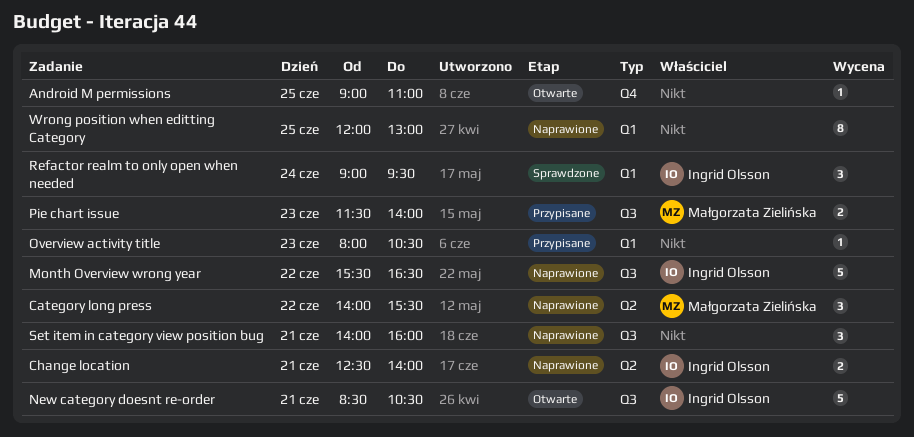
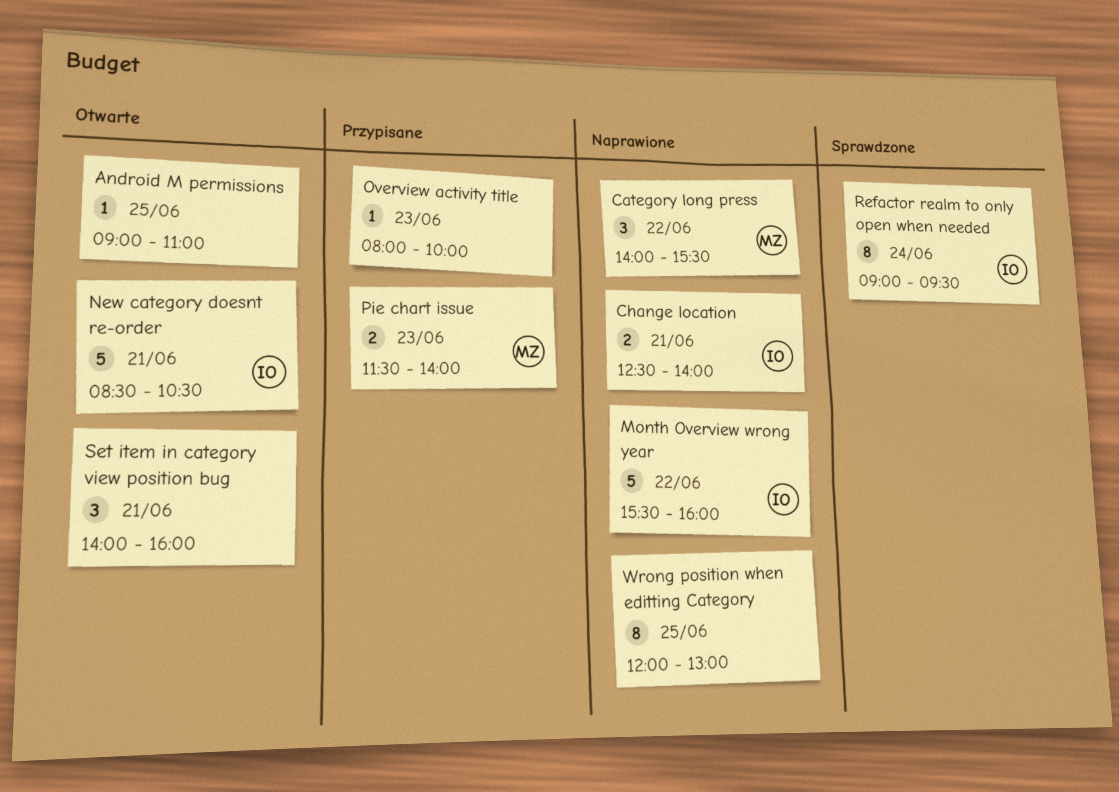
Month Overview wrong year, ends: 16:30 -> 16:00
Overview activity title, ends: 10:30 -> 10:00
Refactor realm to only open when needed, estimate: 3 -> 8
Set item in category view position bug, status: Naprawione -> Otwarte

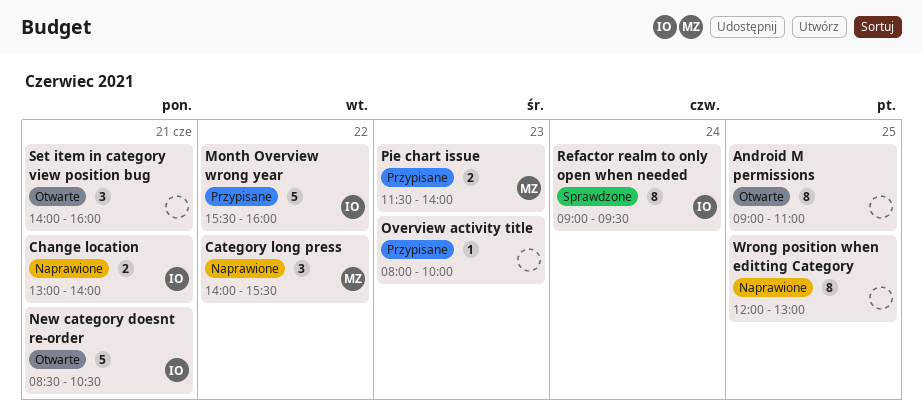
Android M permissions, estimate: 1 -> 8
Change location, begins: 12:30 -> 13:00
Month Overview wrong year, status: Naprawione -> Przypisane

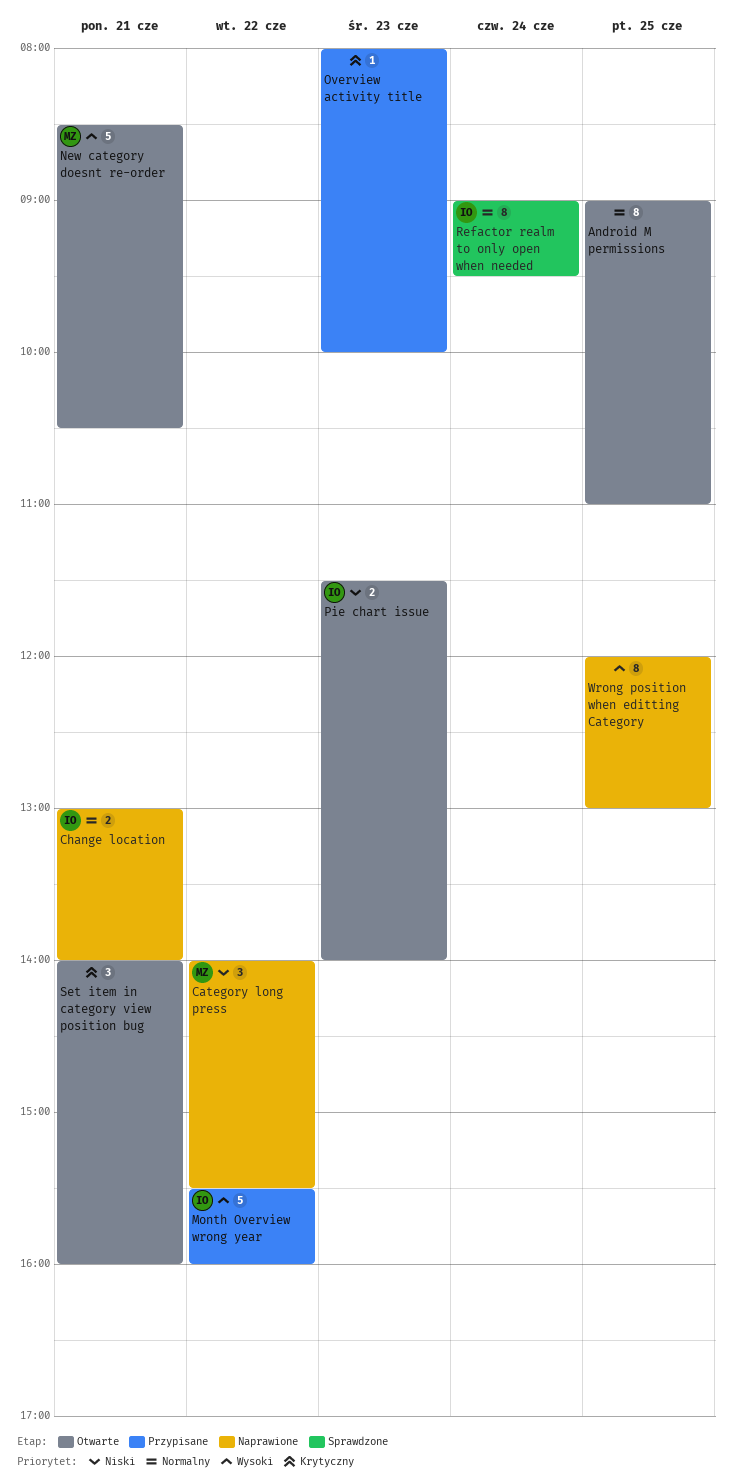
New category doesnt re-order, owner: IO -> MZ
Pie chart issue, status: Przypisane -> Otwarte
Pie chart issue, owner: MZ -> IO

